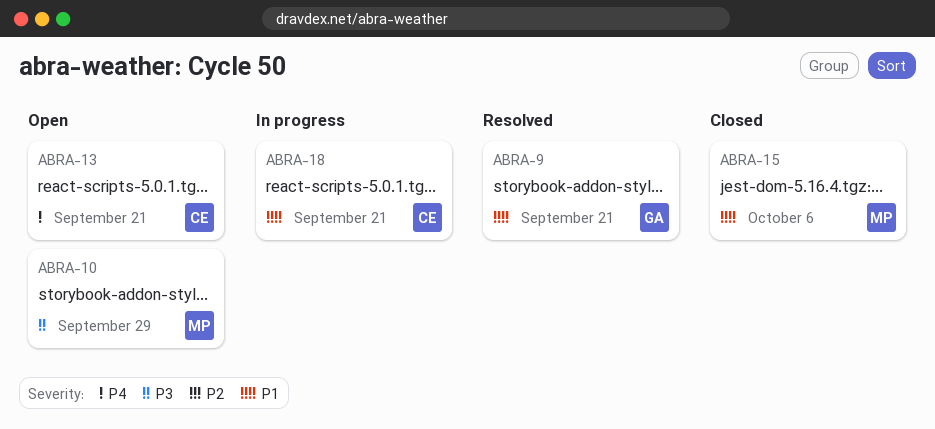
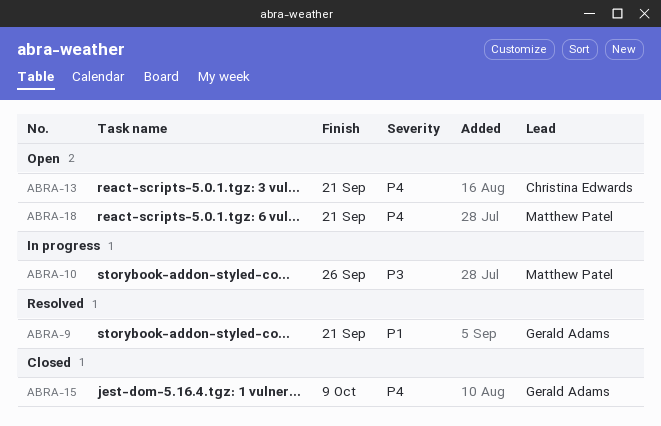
ABRA-10, status: Open -> In progress
ABRA-10, due: Sep 29 -> Sep 26
ABRA-15, owner: Matthew Patel -> Gerald Adams
ABRA-15, priority: P1 -> P4
ABRA-15, due: Oct 6 -> Oct 9
ABRA-18, status: In progress -> Open
ABRA-18, owner: Christina Edwards -> Matthew Patel
ABRA-18, priority: P1 -> P4

